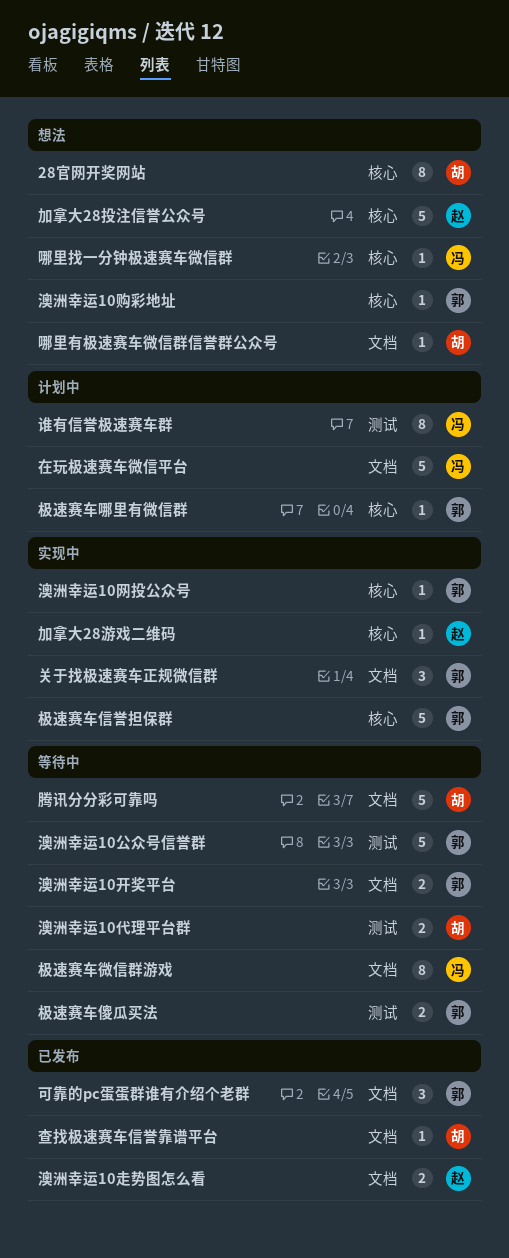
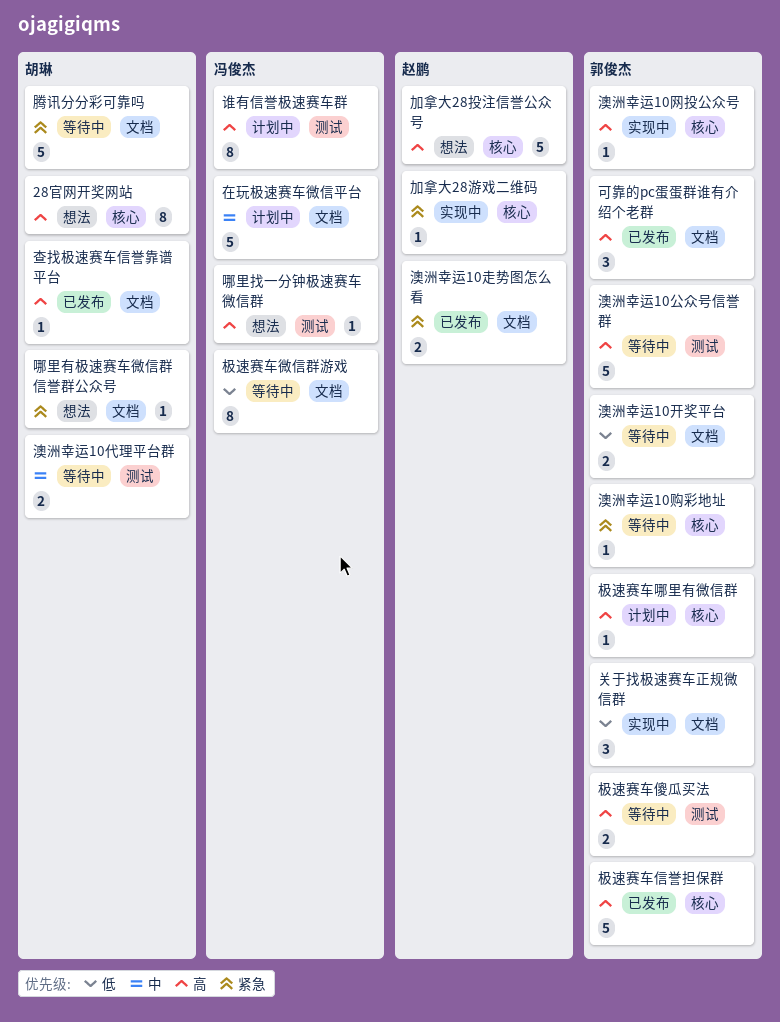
哪里找一分钟极速赛车微信群, label: 核心 -> 测试
极速赛车信誉担保群, status: 实现中 -> 已发布
澳洲幸运10购彩地址, status: 想法 -> 等待中

